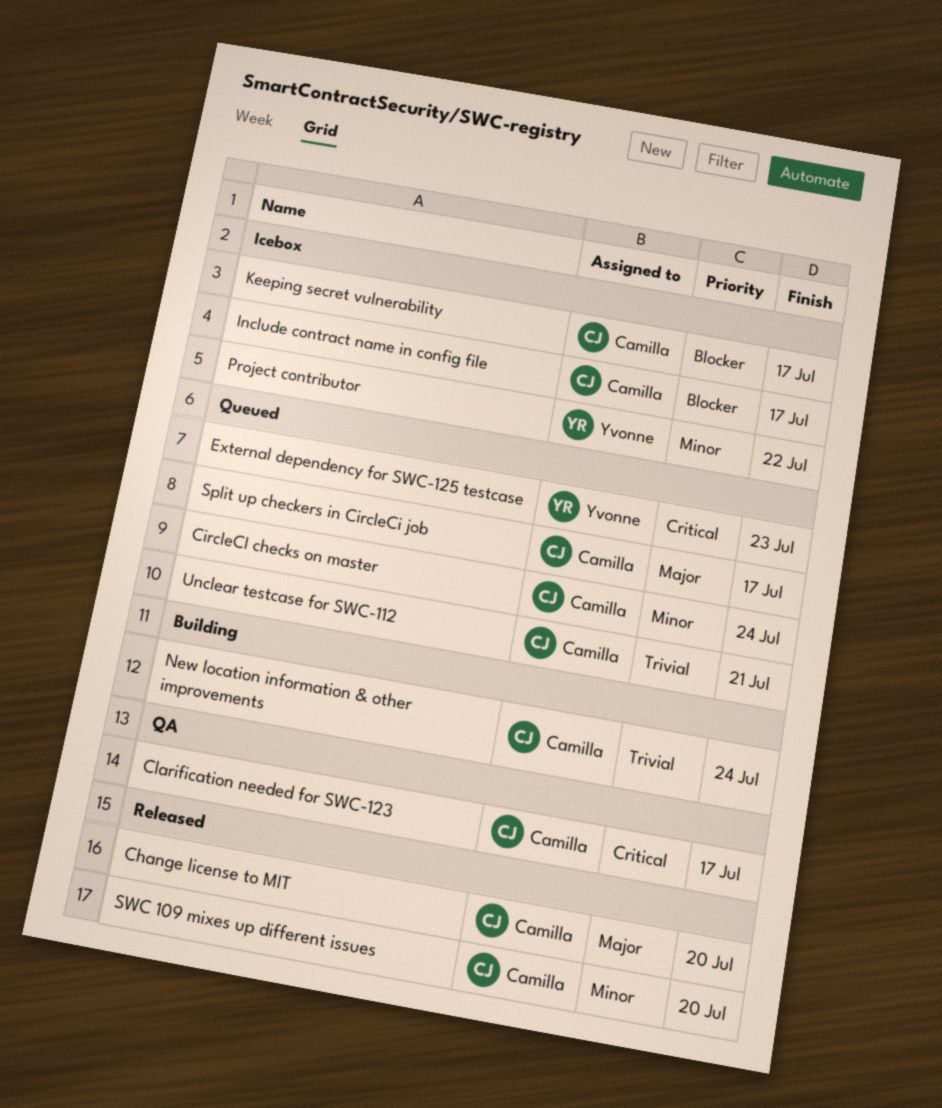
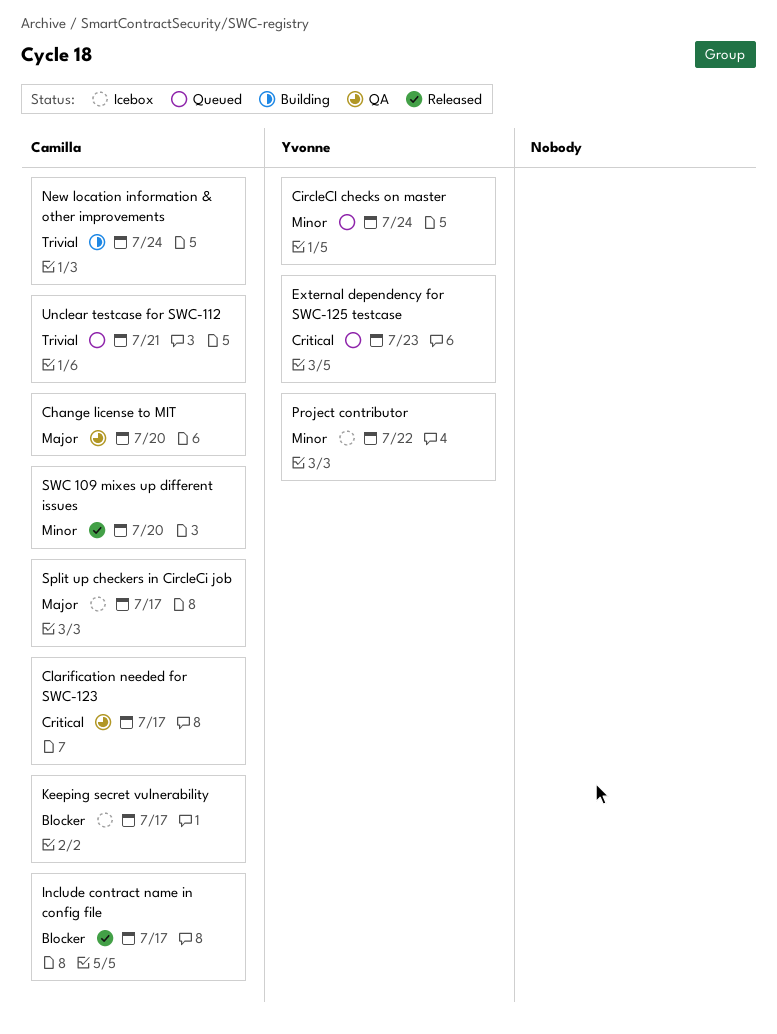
Change license to MIT, status: Released -> QA
CircleCI checks on master, owner: Camilla -> Yvonne
Include contract name in config file, status: Icebox -> Released
Split up checkers in CircleCi job, status: Queued -> Icebox

